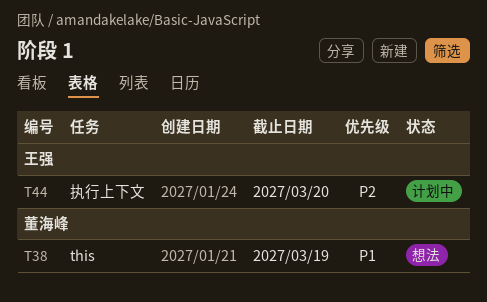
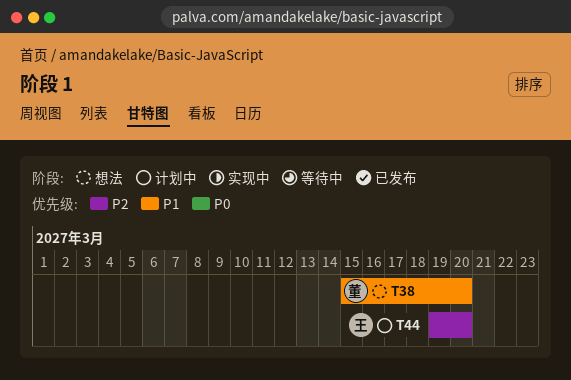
T38, due: Mar 19 -> Mar 20

